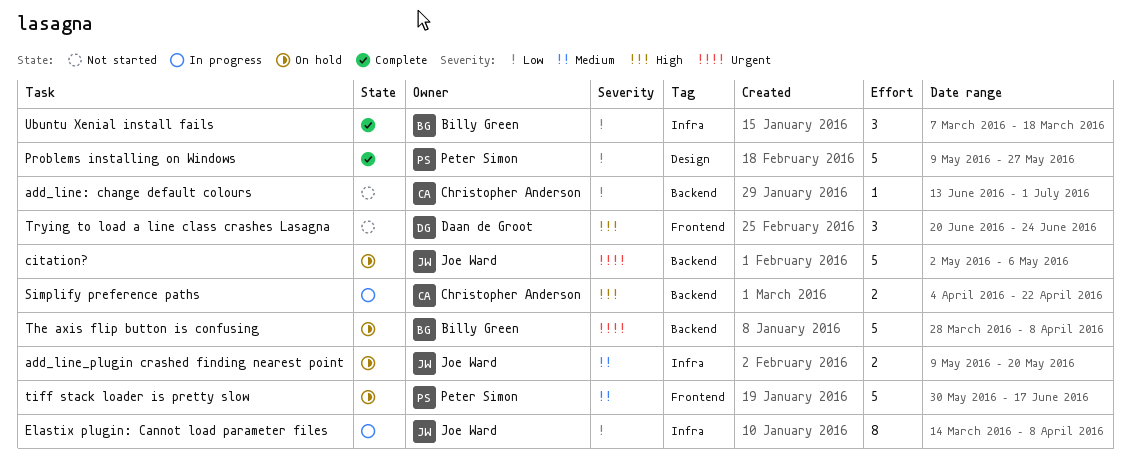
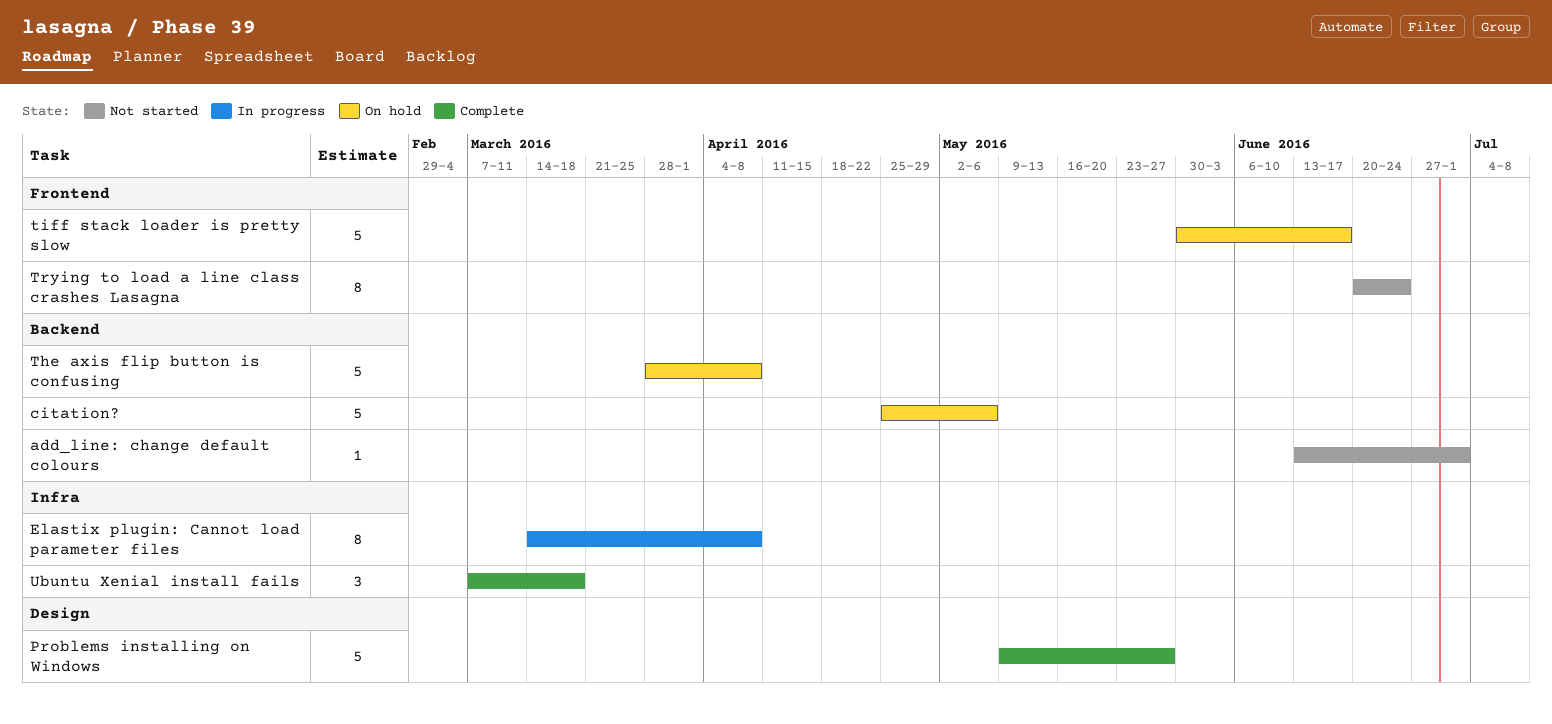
add_line_plugin crashed finding nearest point: present -> none
citation?, start: May 2 -> Apr 25
Simplify preference paths: present -> none
Trying to load a line class crashes Lasagna, estimate: 3 -> 8

